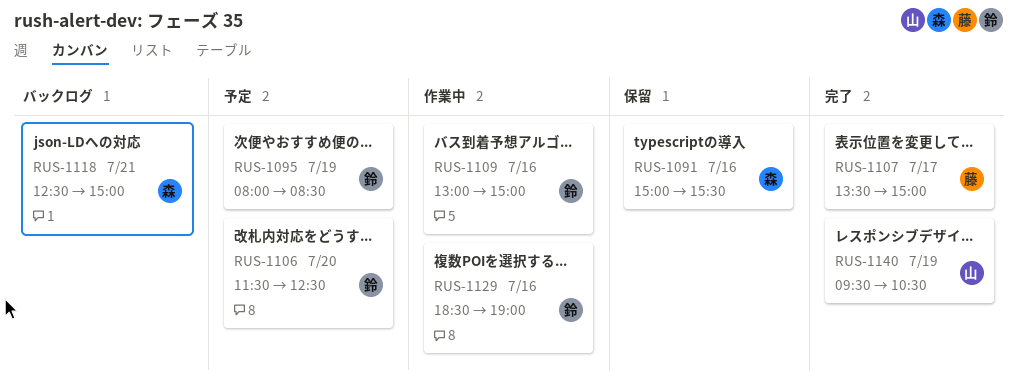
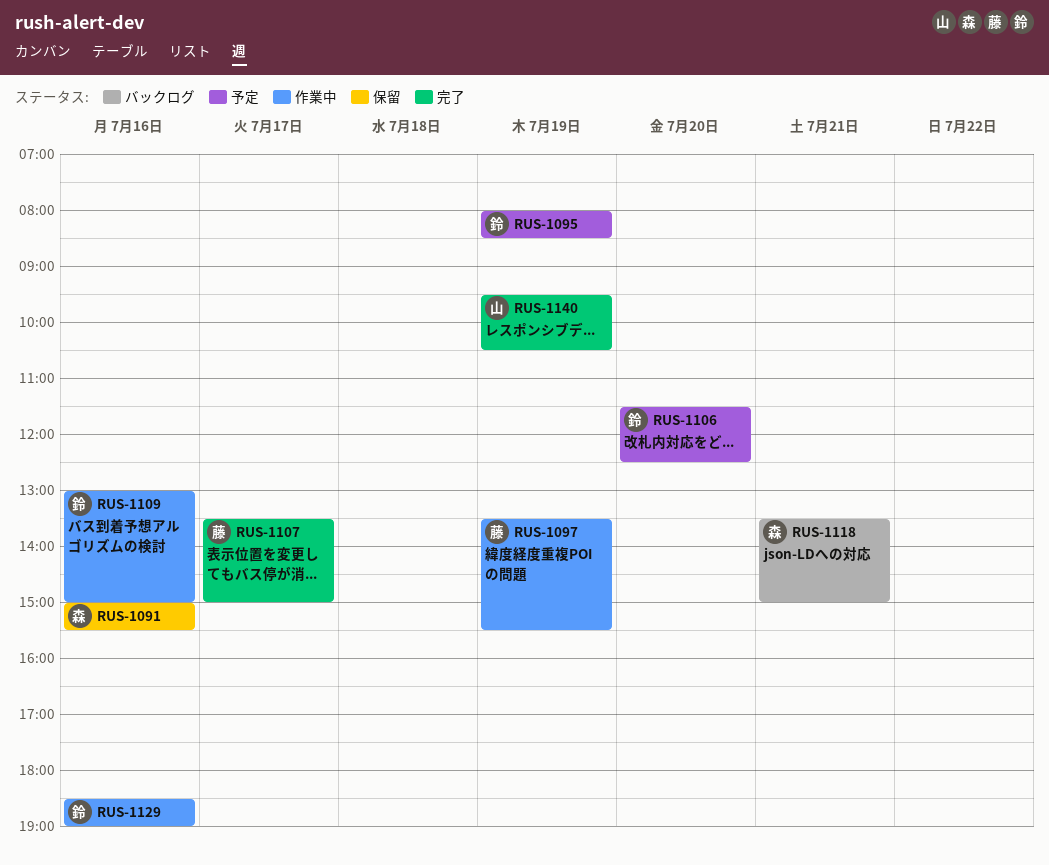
RUS-1097: none -> present
RUS-1118, begins: 12:30 -> 13:30

